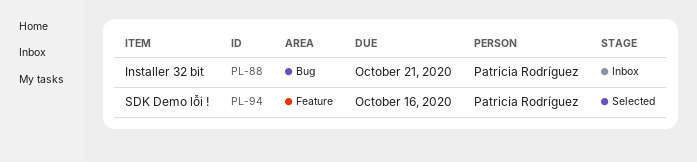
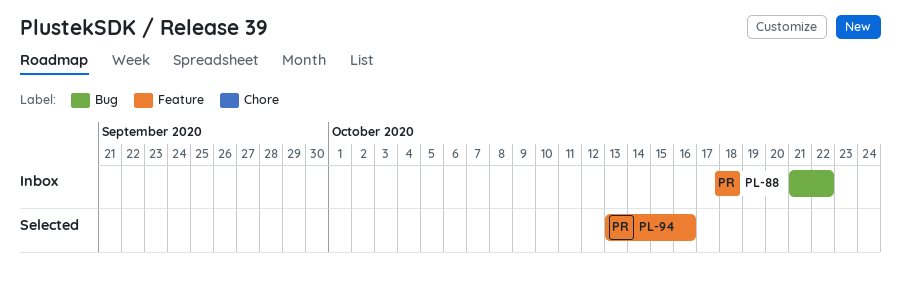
PL-88, due: Oct 21 -> Oct 22

